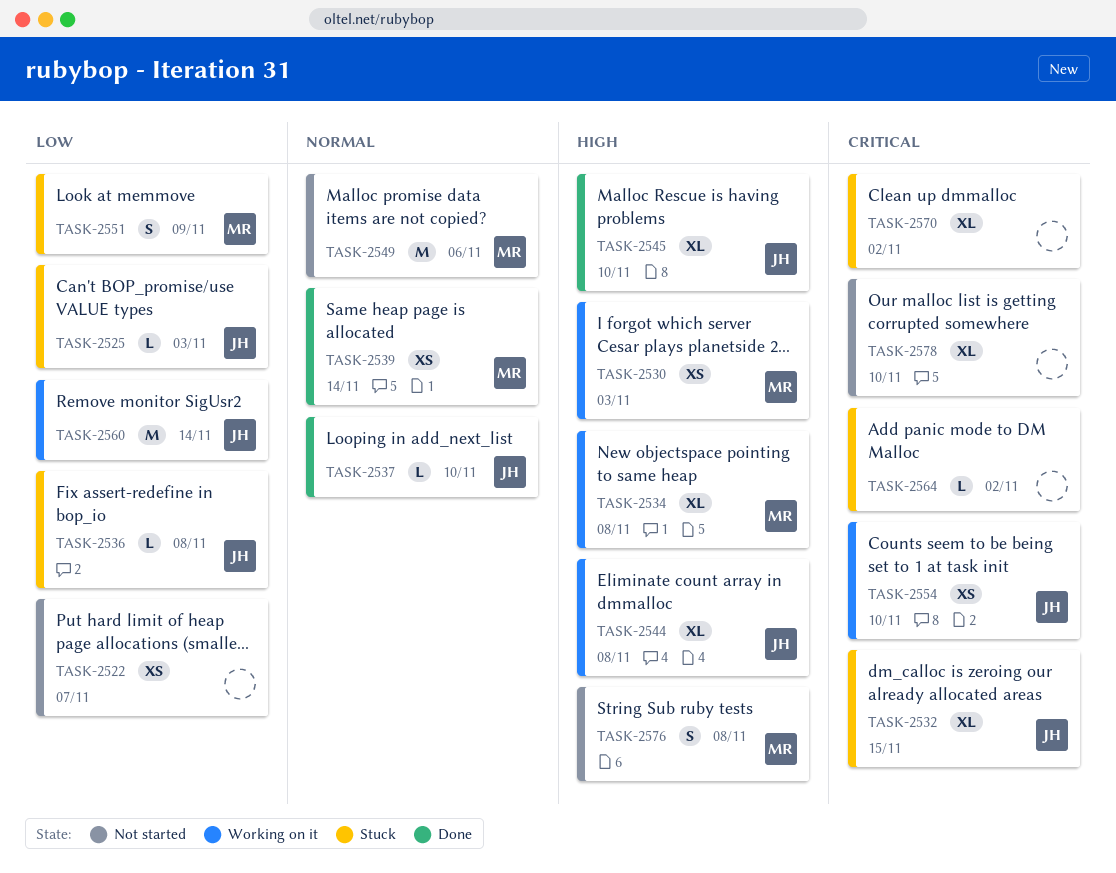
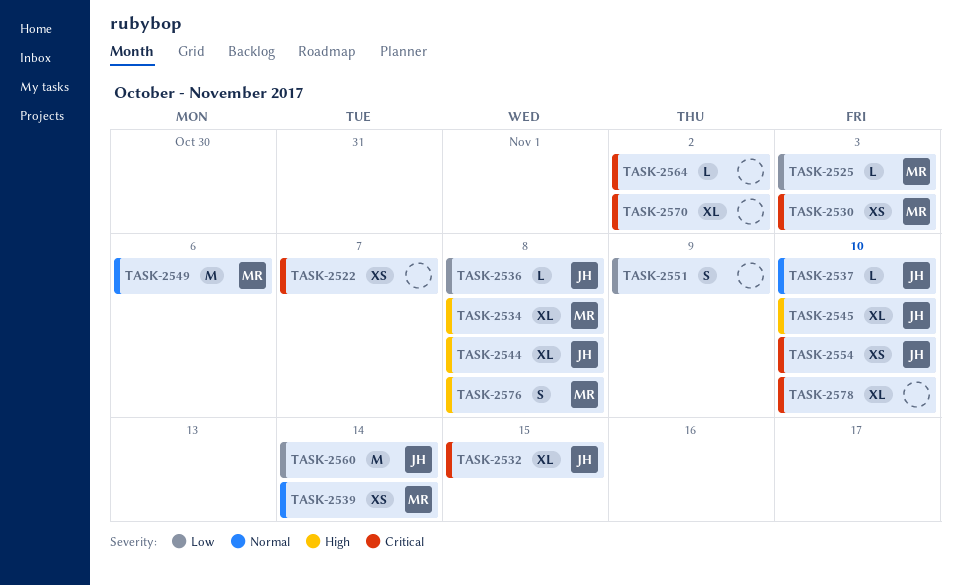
TASK-2522, priority: Low -> Critical
TASK-2525, owner: JH -> MR
TASK-2530, priority: High -> Critical
TASK-2551, owner: MR -> none

